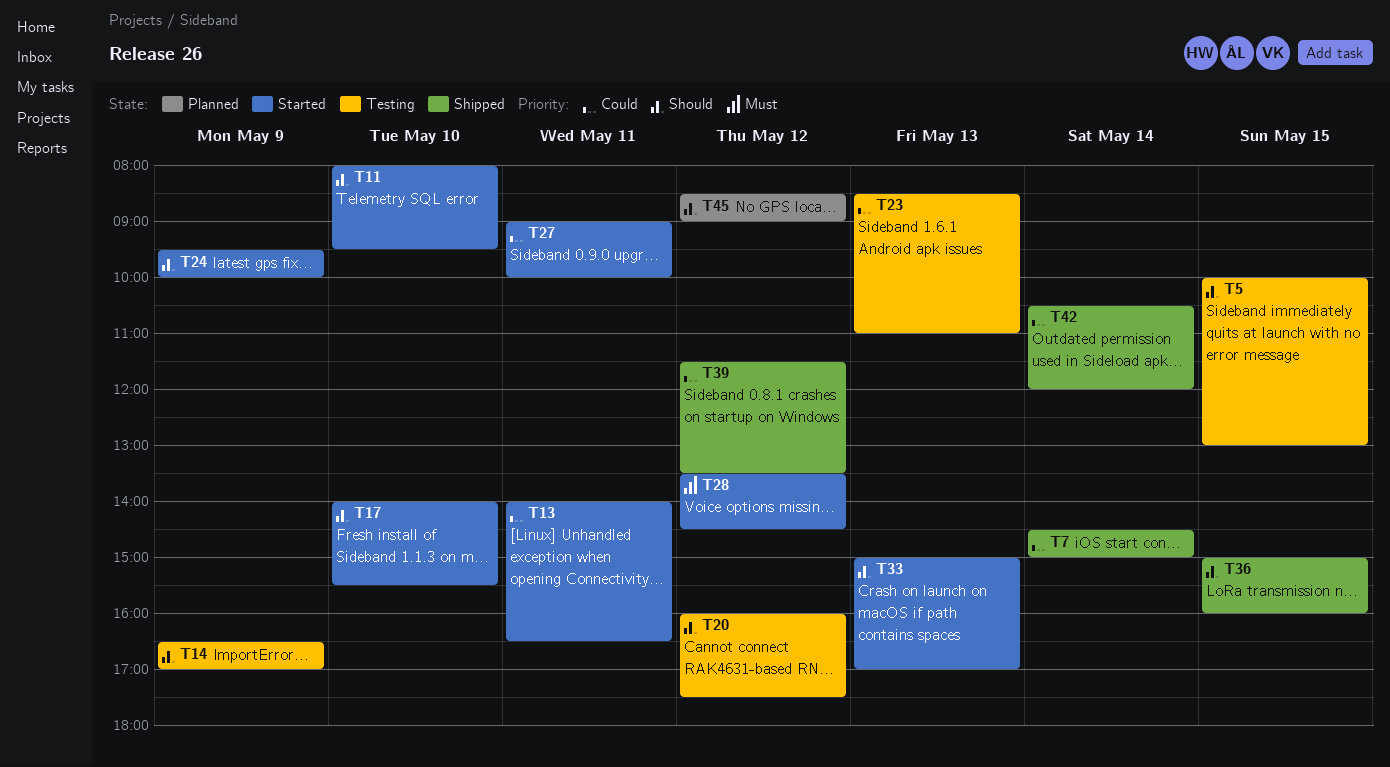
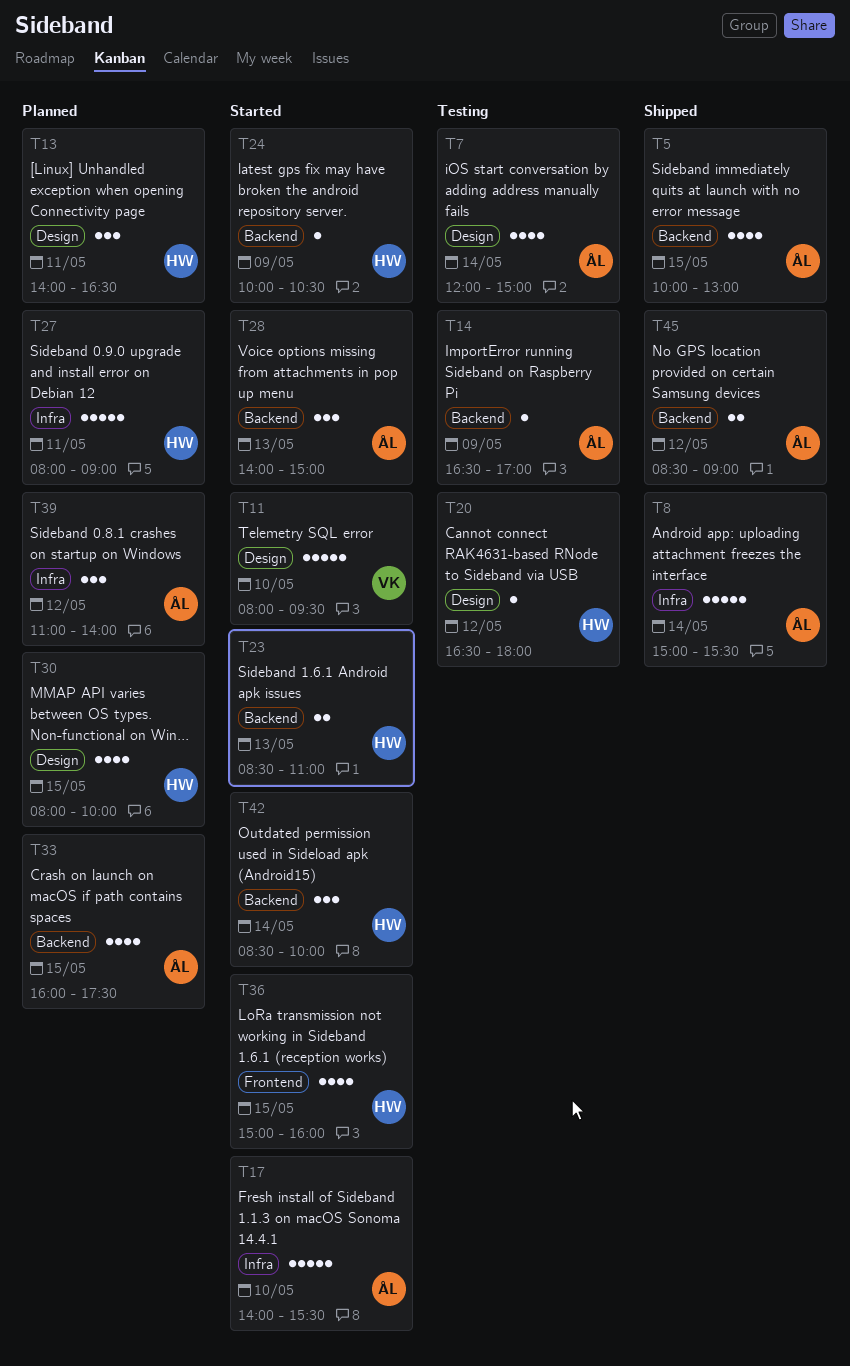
T5, status: Testing -> Shipped
T7, status: Shipped -> Testing
T7, begins: 14:30 -> 12:00
T8: none -> present
T13, status: Started -> Planned
T20, begins: 16:00 -> 16:30
T20, ends: 17:30 -> 18:00
T23, status: Testing -> Started
T24, begins: 09:30 -> 10:00
T24, ends: 10:00 -> 10:30
T27, status: Started -> Planned
T27, begins: 09:00 -> 08:00
T27, ends: 10:00 -> 09:00
T28, day: May 12 -> May 13
T28, begins: 13:30 -> 14:00
T28, ends: 14:30 -> 15:00
T30: none -> present
T33, status: Started -> Planned
T33, day: May 13 -> May 15
T33, begins: 15:00 -> 16:00
T33, ends: 17:00 -> 17:30
T36, status: Shipped -> Started
T39, status: Shipped -> Planned
T39, begins: 11:30 -> 11:00
T39, ends: 13:30 -> 14:00
T42, status: Shipped -> Started
T42, begins: 10:30 -> 08:30
T42, ends: 12:00 -> 10:00
T45, status: Planned -> Shipped

